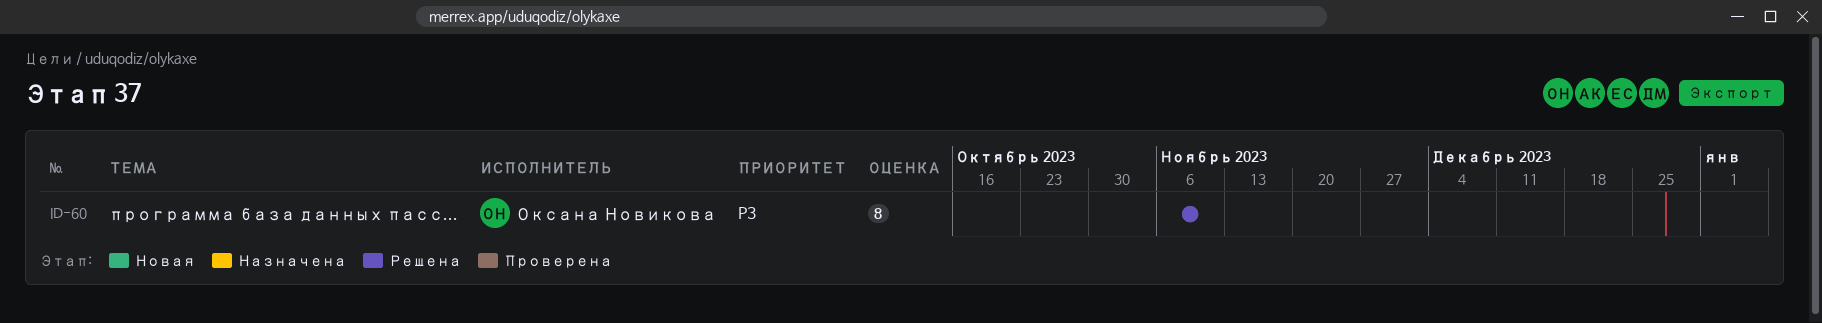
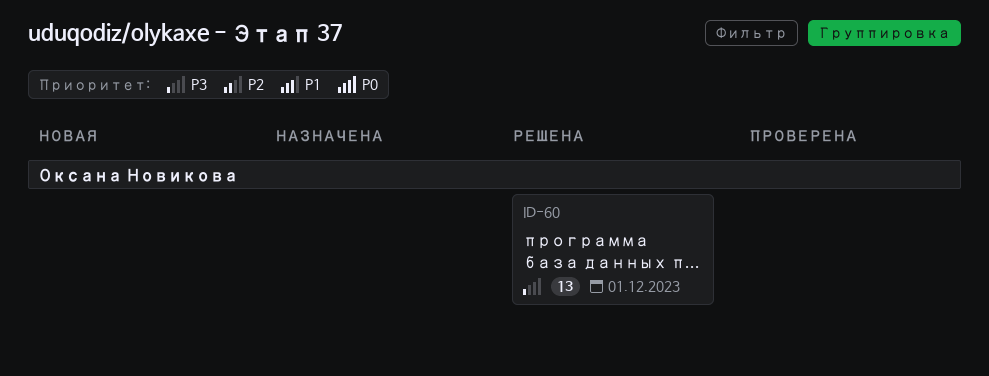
ID-60, estimate: 8 -> 13
ID-60, due: Nov 10 -> Dec 1

